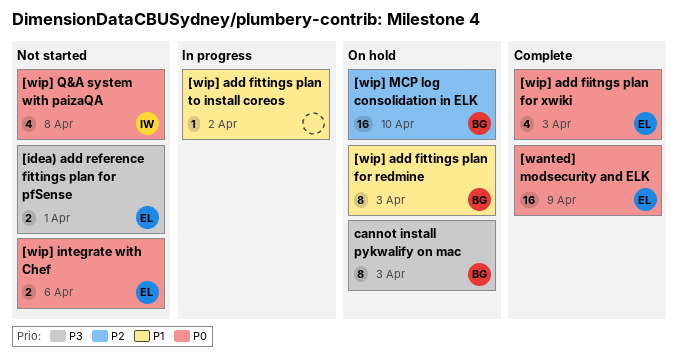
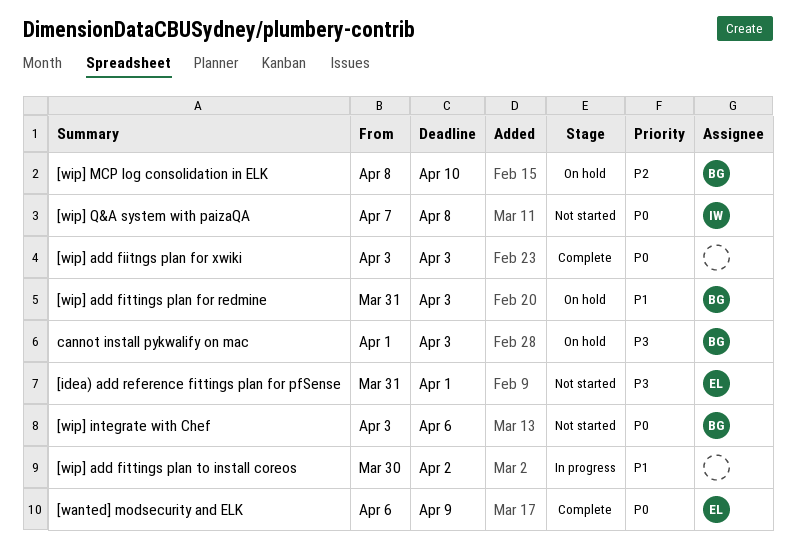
[wip] add fiitngs plan for xwiki, owner: EL -> none
[wip] integrate with Chef, owner: EL -> BG

